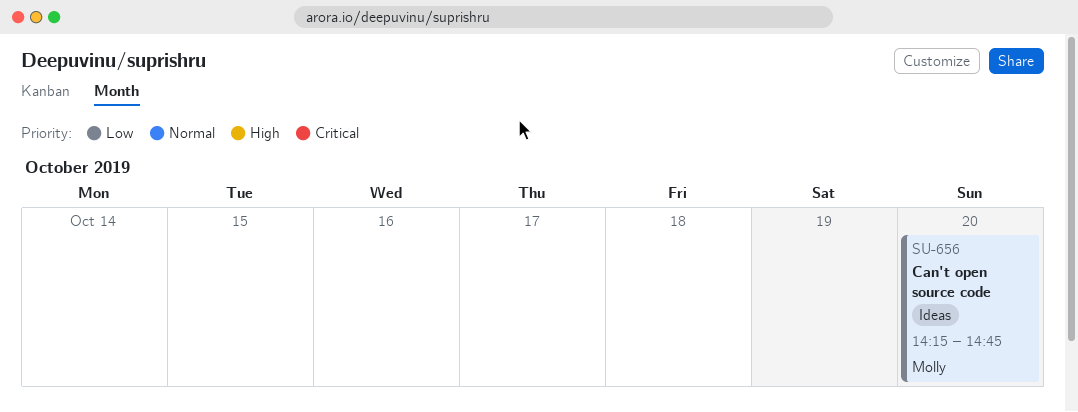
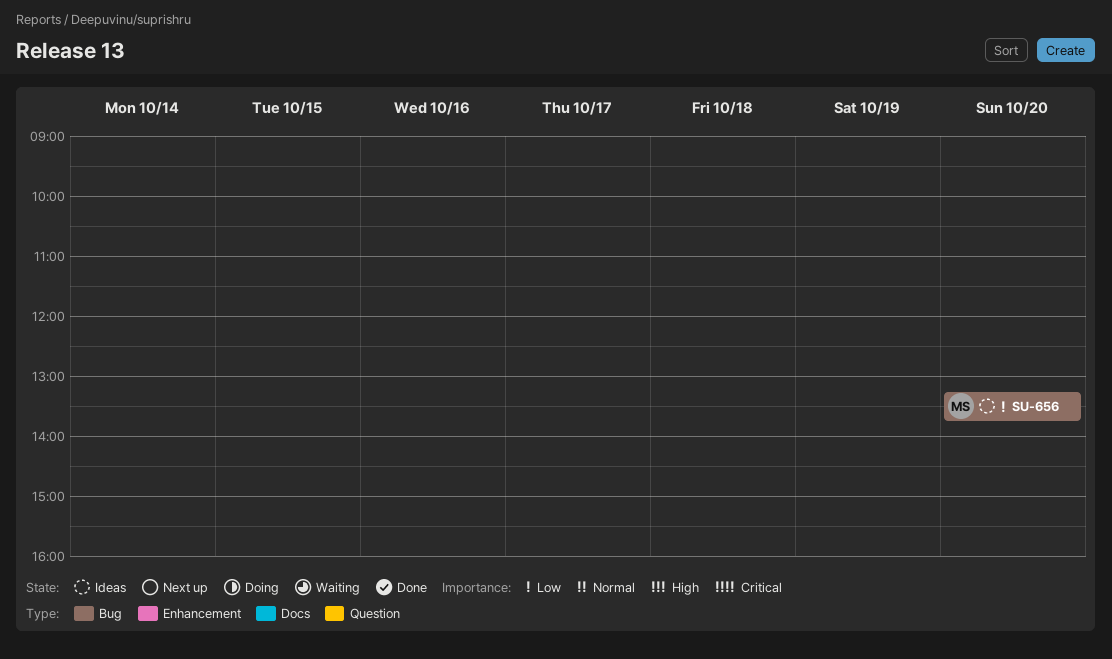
SU-656, begins: 14:15 -> 13:15
SU-656, ends: 14:45 -> 13:45

